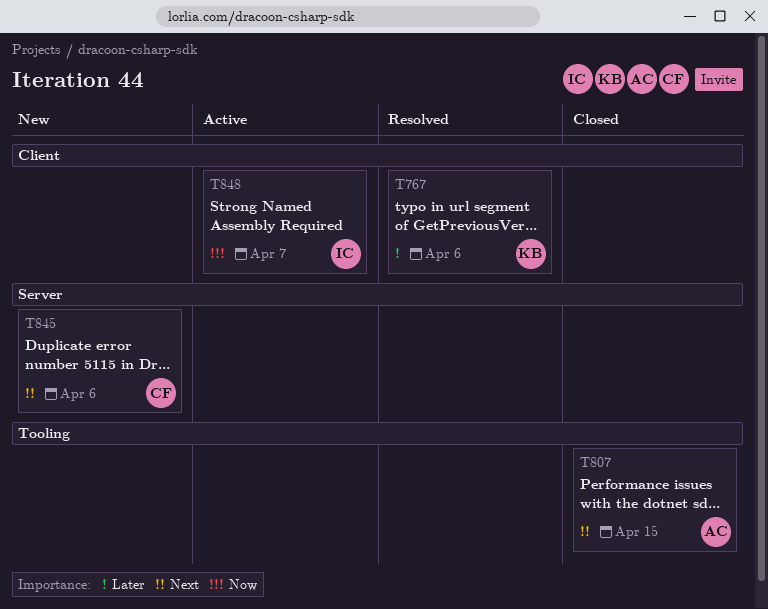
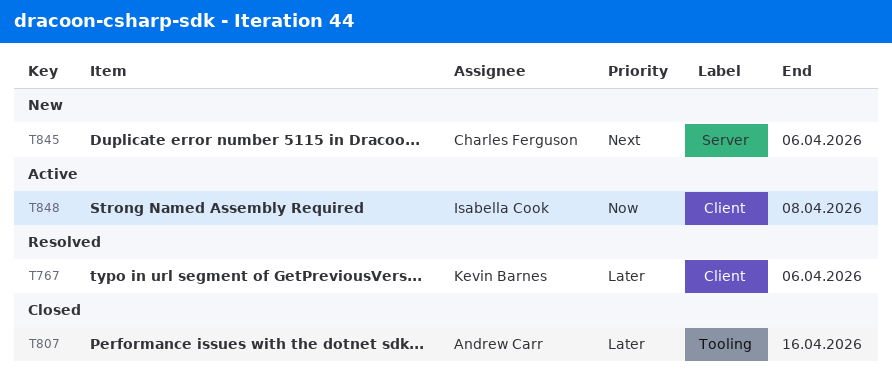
T807, priority: Next -> Later
T807, due: Apr 15 -> Apr 16
T848, due: Apr 7 -> Apr 8

